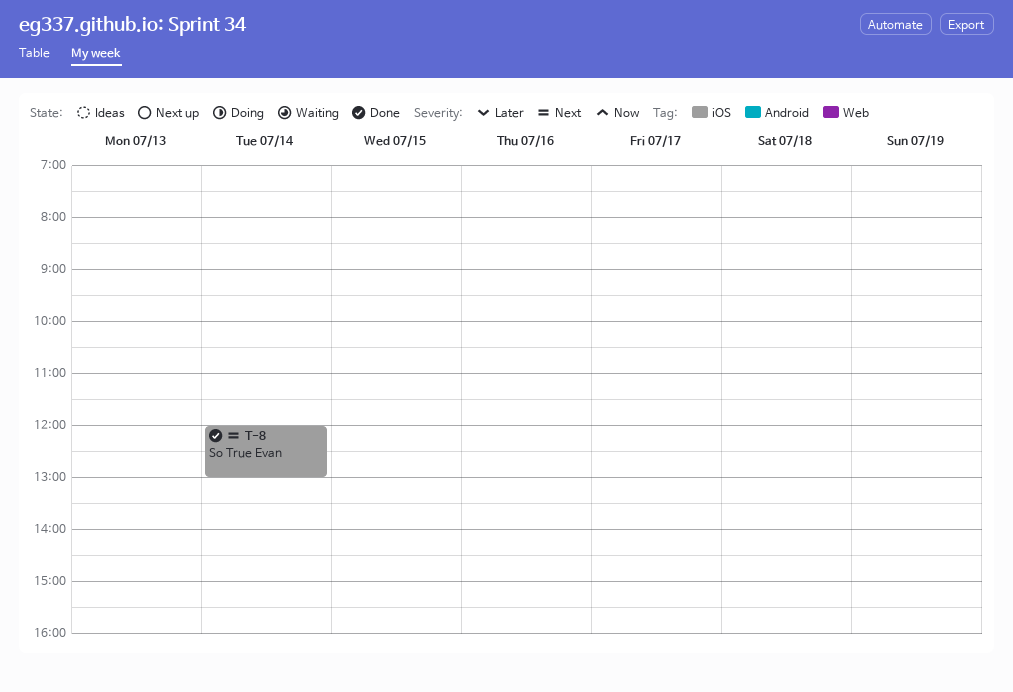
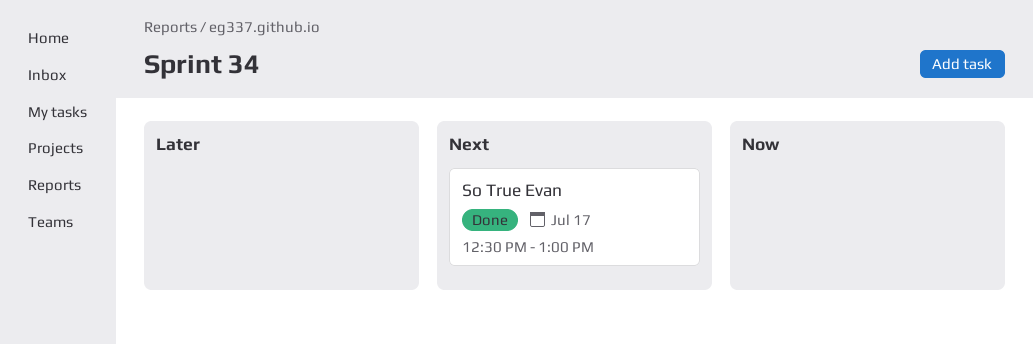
So True Evan, day: Jul 14 -> Jul 17
So True Evan, begins: 12:00 -> 12:30

